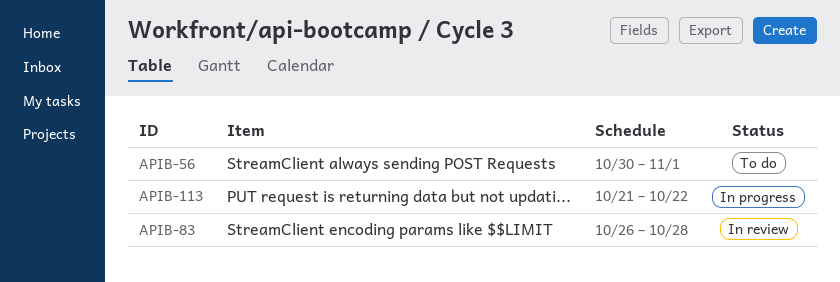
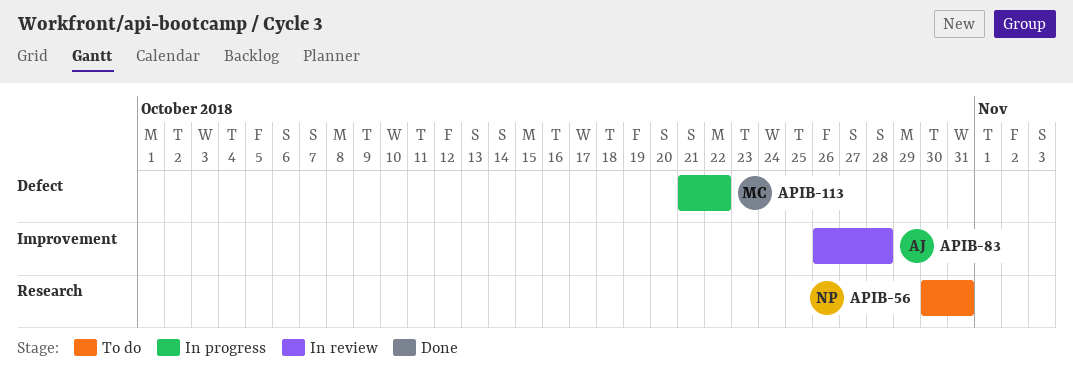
APIB-56, due: Nov 1 -> Oct 31

